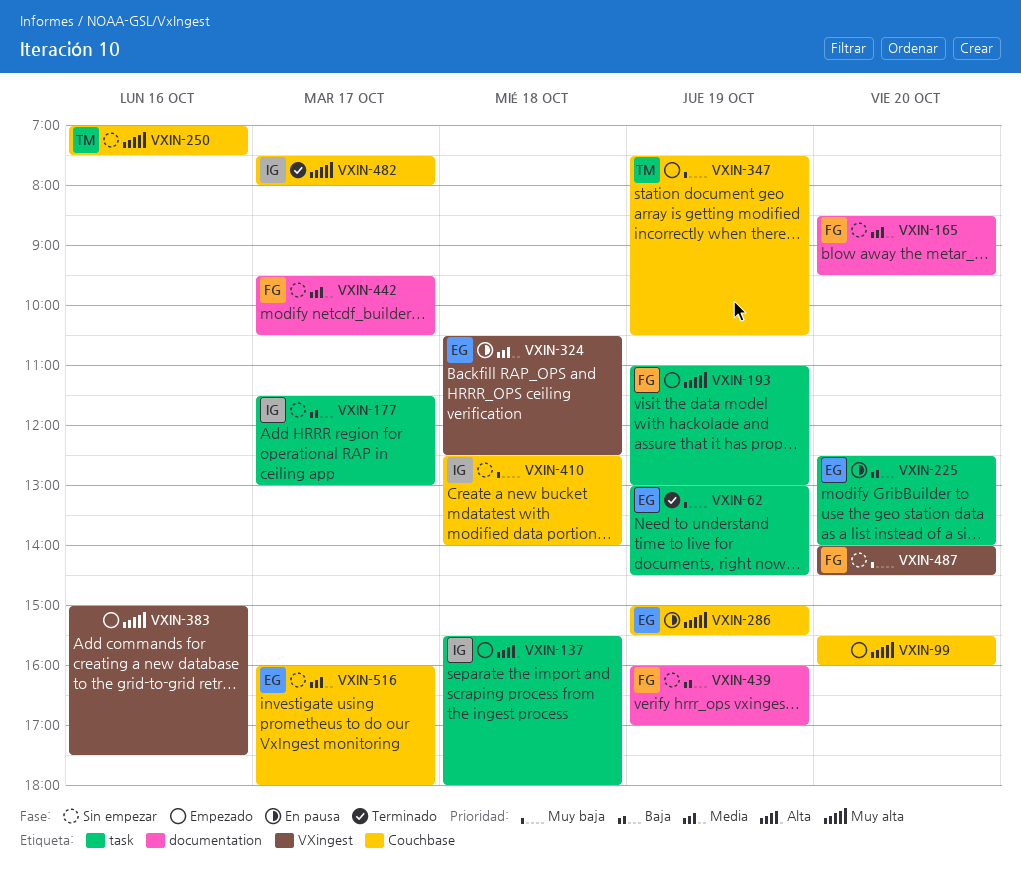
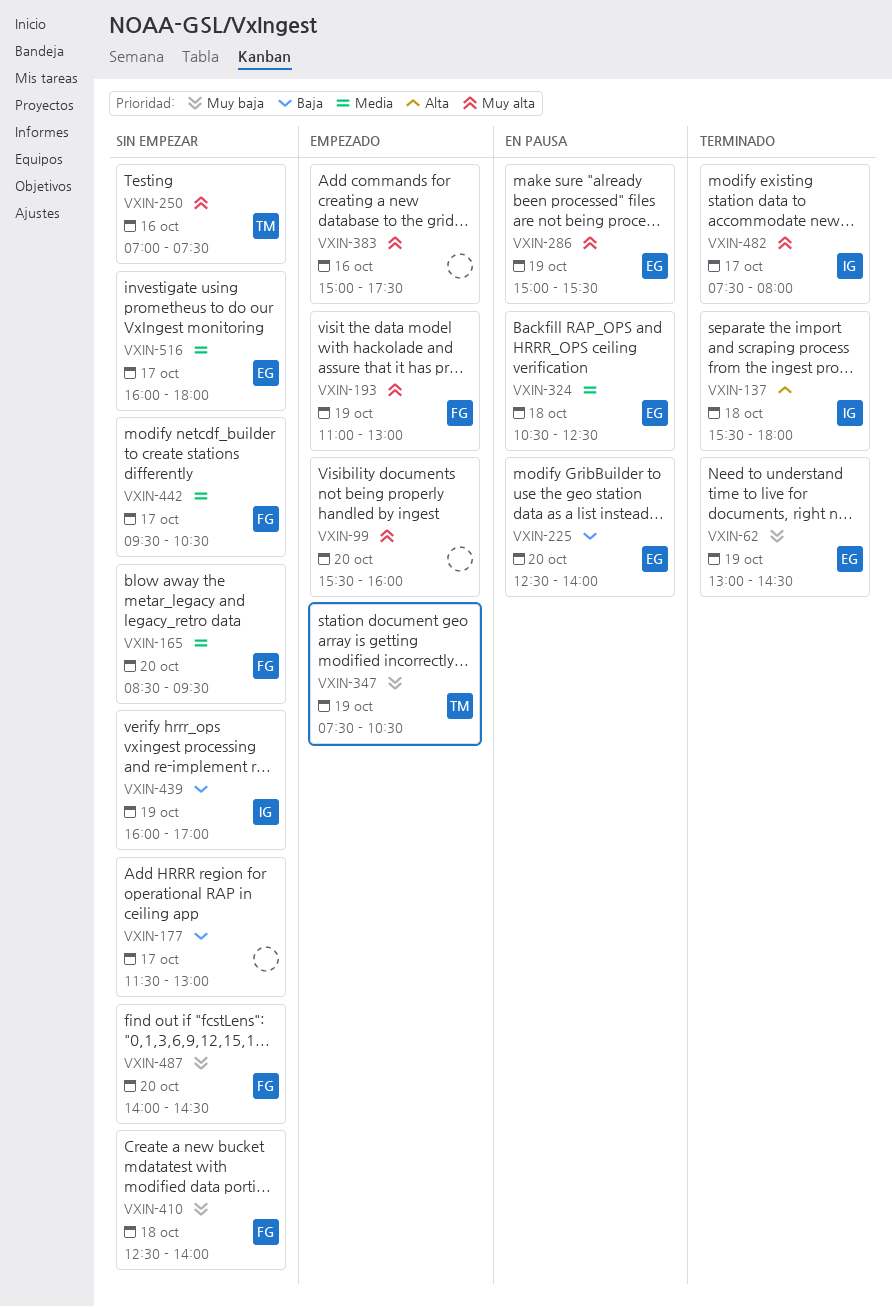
VXIN-137, status: Empezado -> Terminado
VXIN-177, owner: IG -> none
VXIN-410, owner: IG -> FG
VXIN-439, owner: FG -> IG

